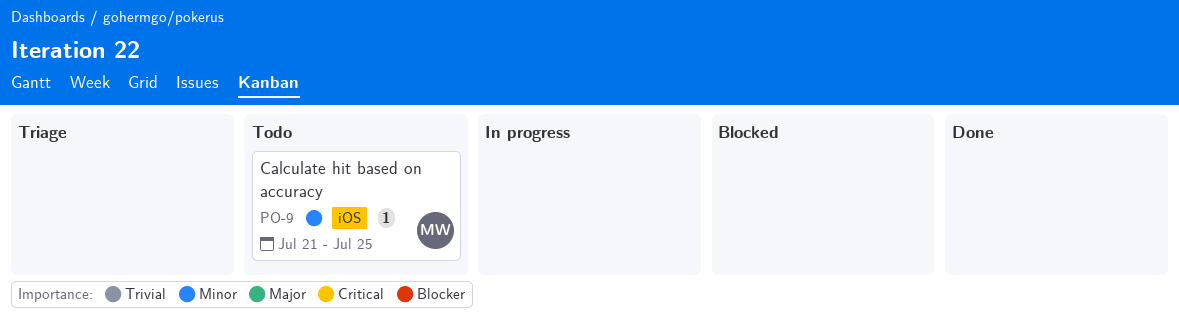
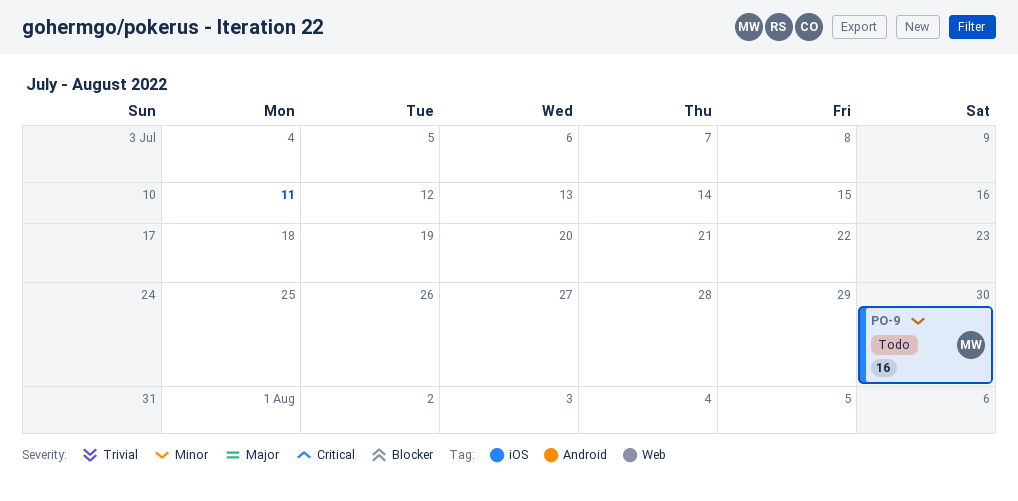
PO-9, estimate: 1 -> 16
PO-9, due: Jul 25 -> Jul 30

